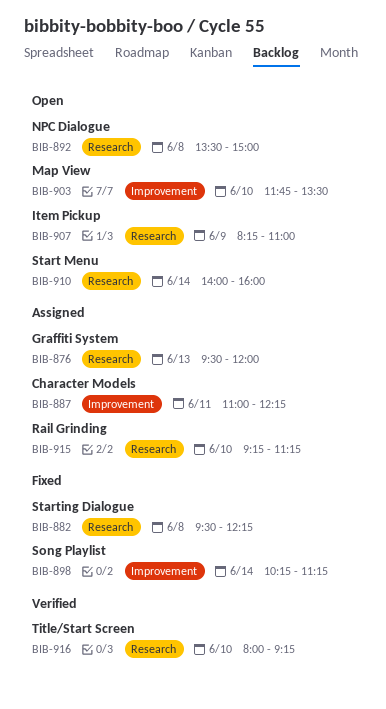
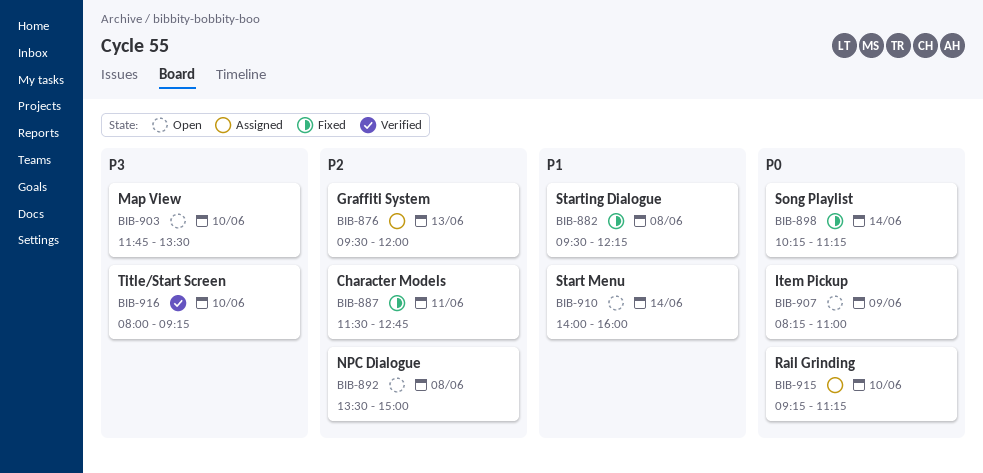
BIB-887, status: Assigned -> Fixed
BIB-887, begins: 11:00 -> 11:30
BIB-887, ends: 12:15 -> 12:45

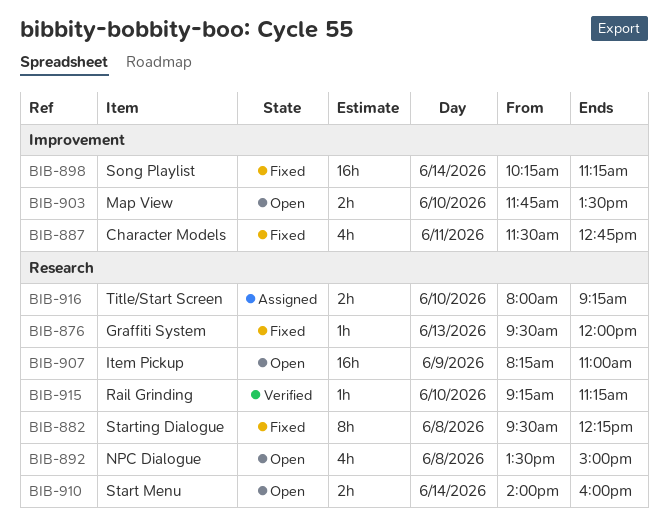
BIB-876, status: Assigned -> Fixed
BIB-915, status: Assigned -> Verified
BIB-916, status: Verified -> Assigned

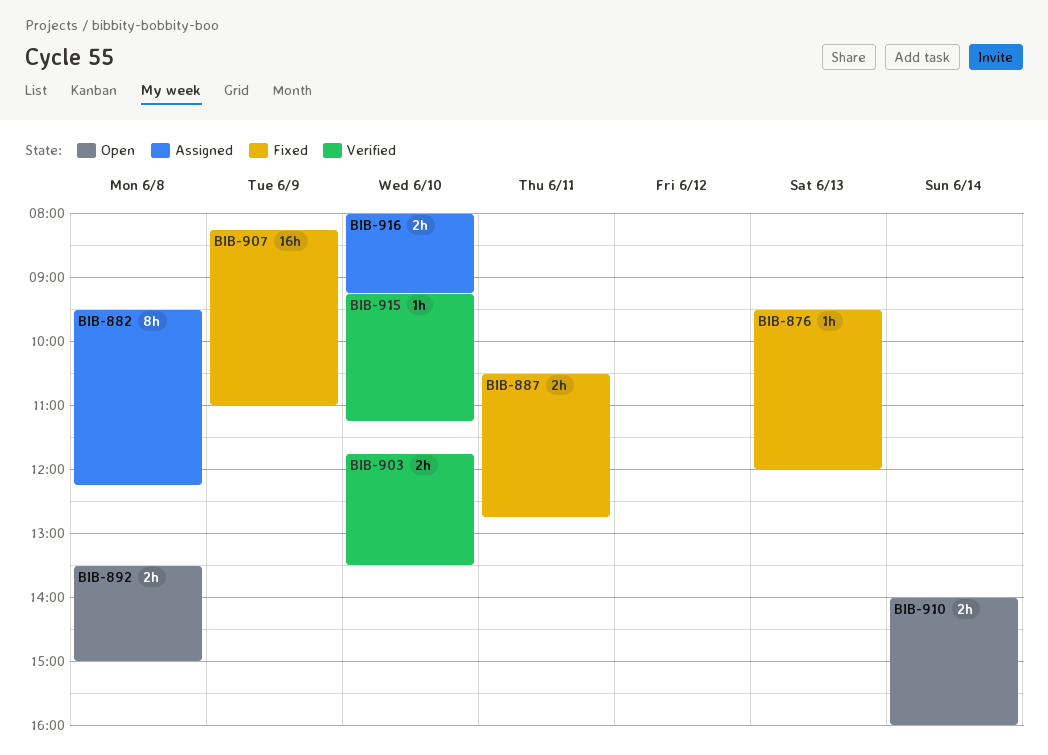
BIB-882, status: Fixed -> Assigned
BIB-887, estimate: 4h -> 2h
BIB-887, begins: 11:30 -> 10:30
BIB-892, estimate: 4h -> 2h
BIB-898: present -> none
BIB-903, status: Open -> Verified
BIB-907, status: Open -> Fixed

